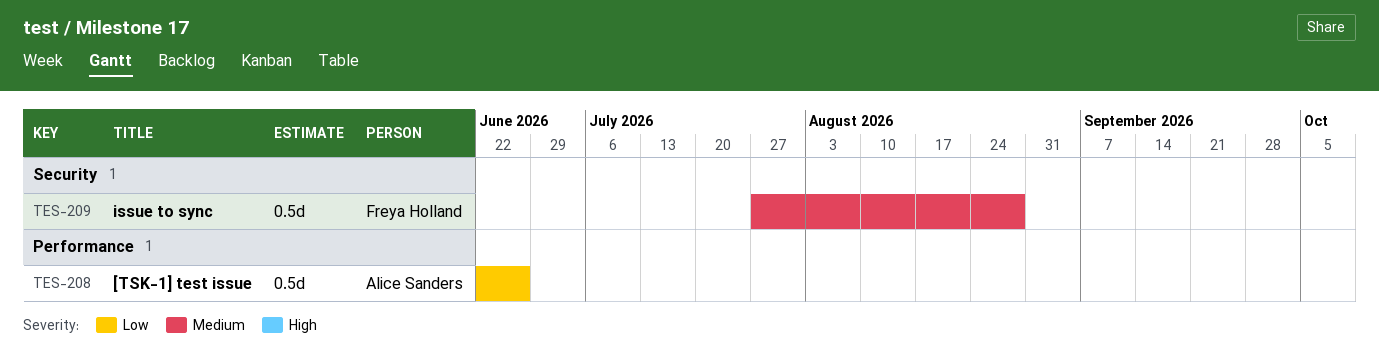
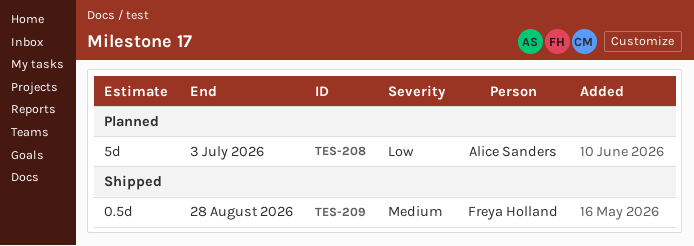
TES-208, estimate: 0.5d -> 5d
TES-208, due: Jun 26 -> Jul 3

